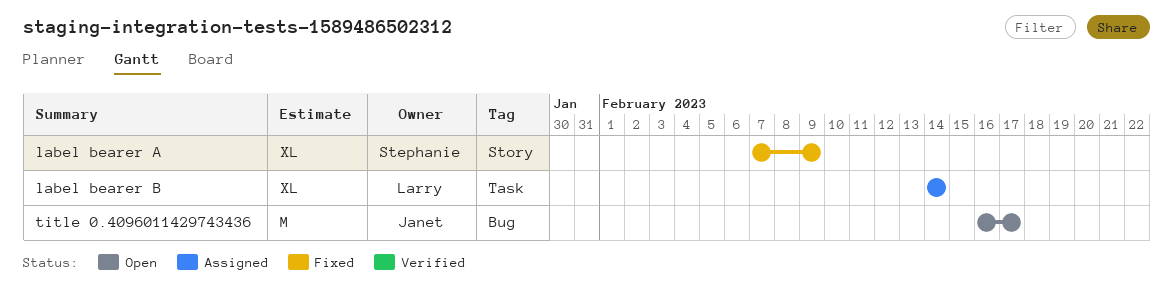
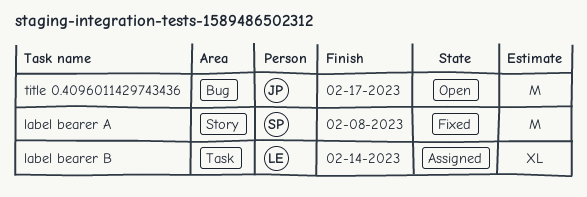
label bearer A, estimate: XL -> M
label bearer A, due: Feb 9 -> Feb 8

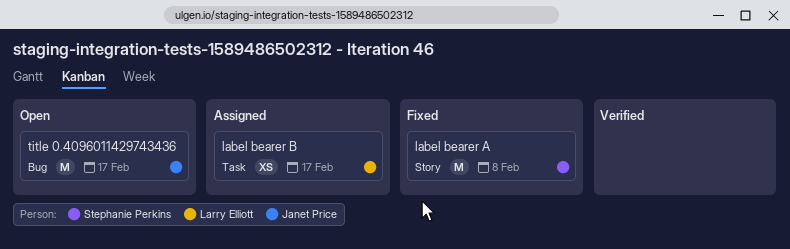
label bearer B, estimate: XL -> XS
label bearer B, due: Feb 14 -> Feb 17

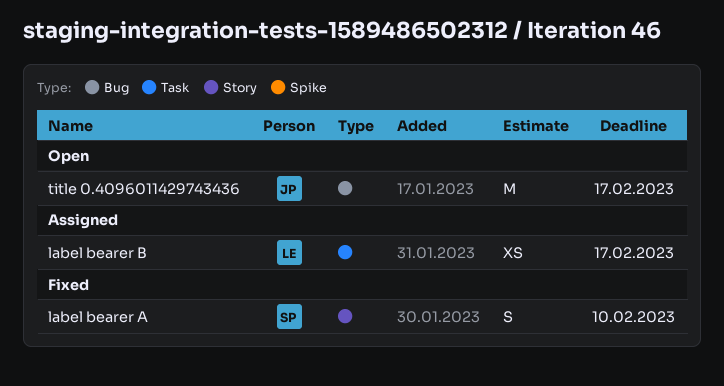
label bearer A, estimate: M -> S
label bearer A, due: Feb 8 -> Feb 10

